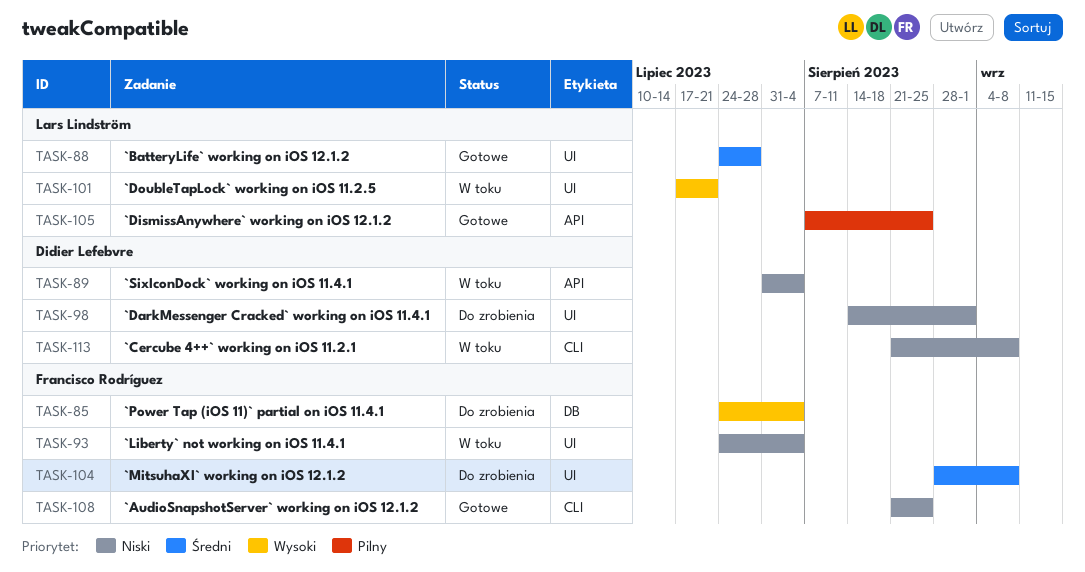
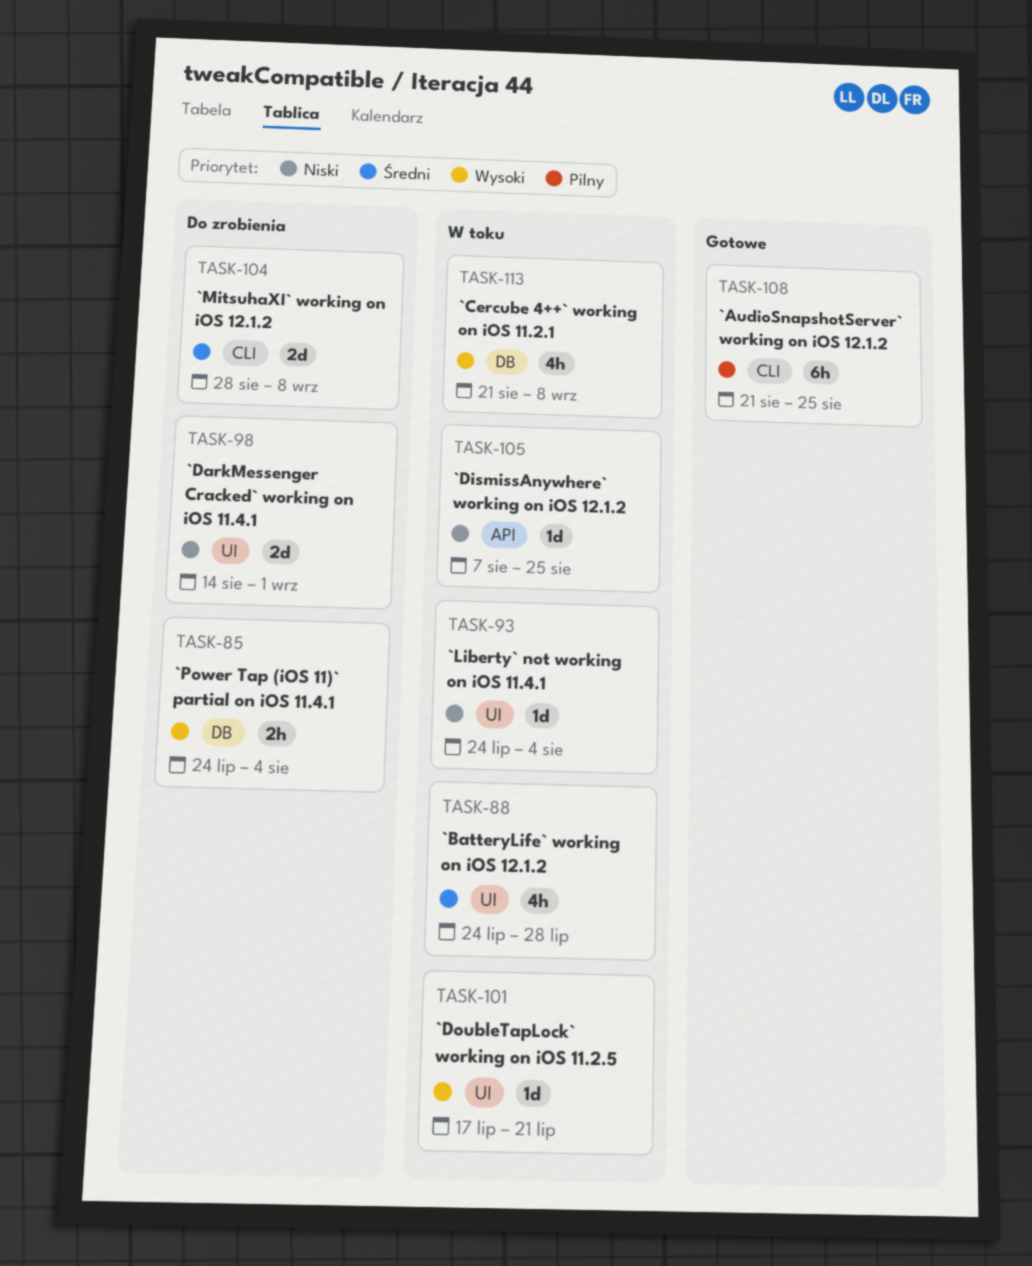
TASK-88, status: Gotowe -> W toku
TASK-89: present -> none
TASK-104, label: UI -> CLI
TASK-105, status: Gotowe -> W toku
TASK-105, priority: Pilny -> Niski
TASK-108, priority: Niski -> Pilny
TASK-113, priority: Niski -> Wysoki
TASK-113, label: CLI -> DB

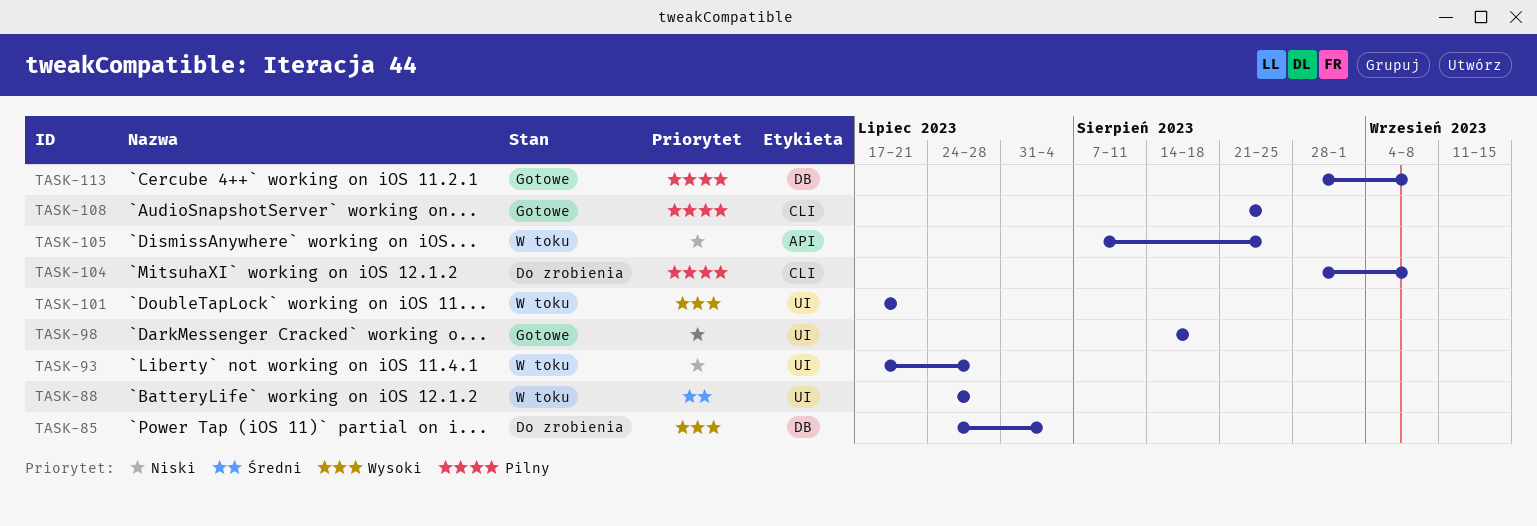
TASK-93, start: Jul 24 -> Jul 17
TASK-93, due: Aug 4 -> Jul 28
TASK-98, status: Do zrobienia -> Gotowe
TASK-98, due: Sep 1 -> Aug 18
TASK-104, priority: Średni -> Pilny
TASK-113, status: W toku -> Gotowe
TASK-113, priority: Wysoki -> Pilny
TASK-113, start: Aug 21 -> Aug 28

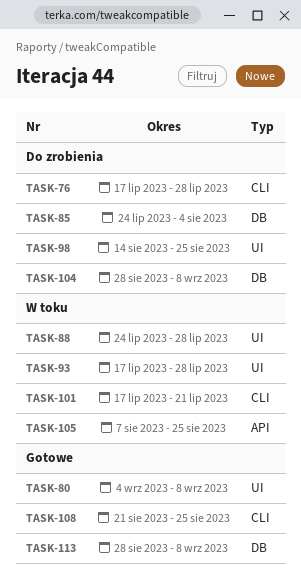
TASK-76: none -> present
TASK-80: none -> present
TASK-98, status: Gotowe -> Do zrobienia
TASK-98, due: Aug 18 -> Aug 25
TASK-101, label: UI -> CLI
TASK-104, label: CLI -> DB

